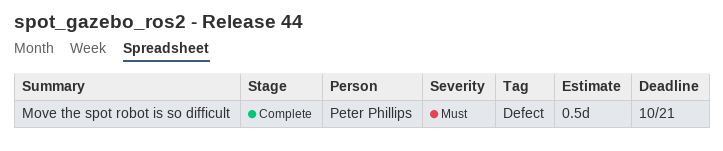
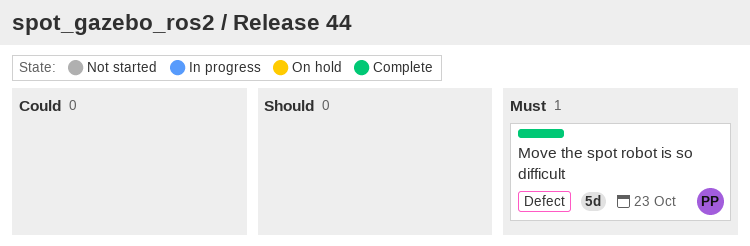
Move the spot robot is so difficult, estimate: 0.5d -> 5d
Move the spot robot is so difficult, due: Oct 21 -> Oct 23

